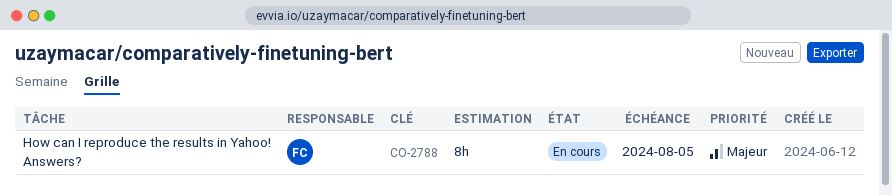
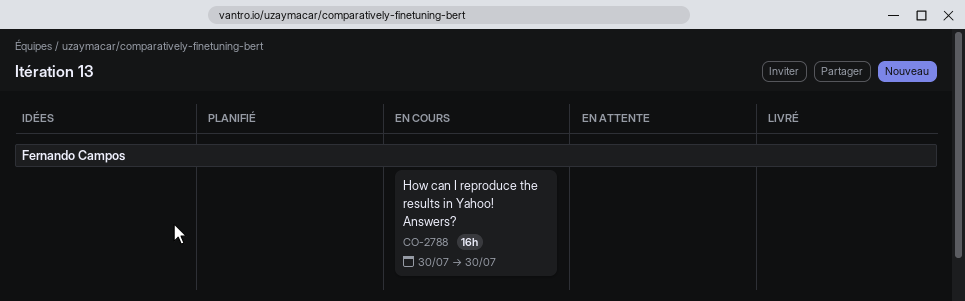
CO-2788, estimate: 8h -> 16h
CO-2788, due: Aug 5 -> Jul 30

